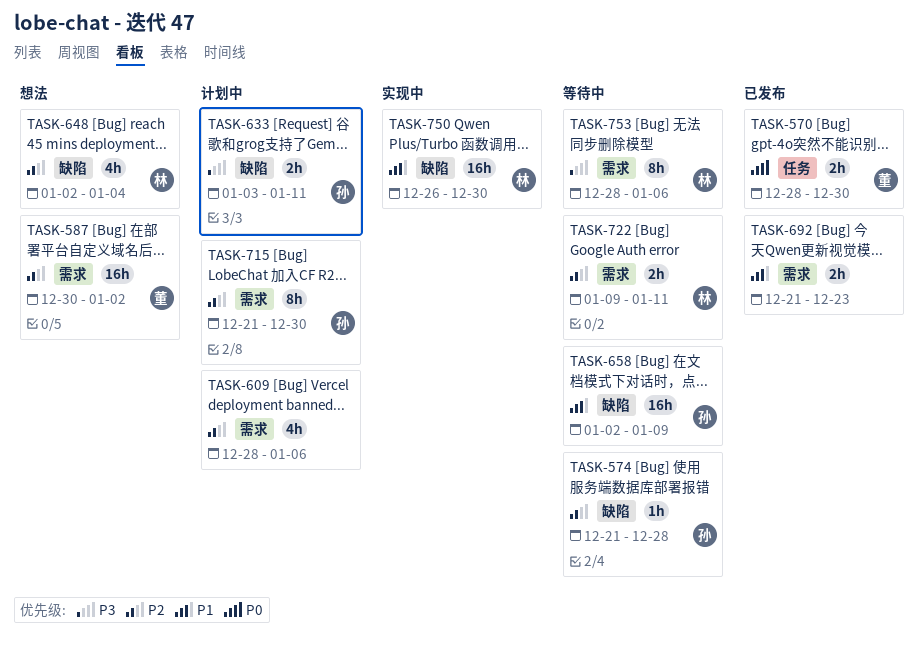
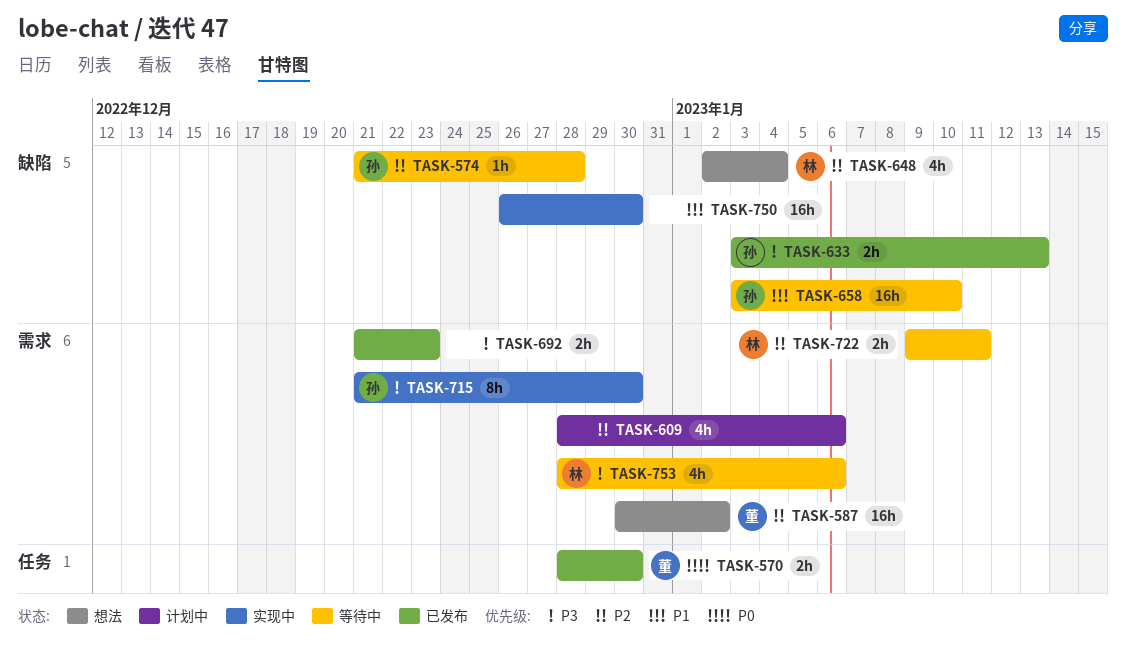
TASK-633, status: 计划中 -> 已发布
TASK-633, due: Jan 11 -> Jan 13
TASK-658, start: Jan 2 -> Jan 3
TASK-658, due: Jan 9 -> Jan 10
TASK-692, priority: P1 -> P3
TASK-715, status: 计划中 -> 实现中
TASK-715, priority: P2 -> P3
TASK-750, owner: 林 -> none
TASK-753, estimate: 8h -> 4h

